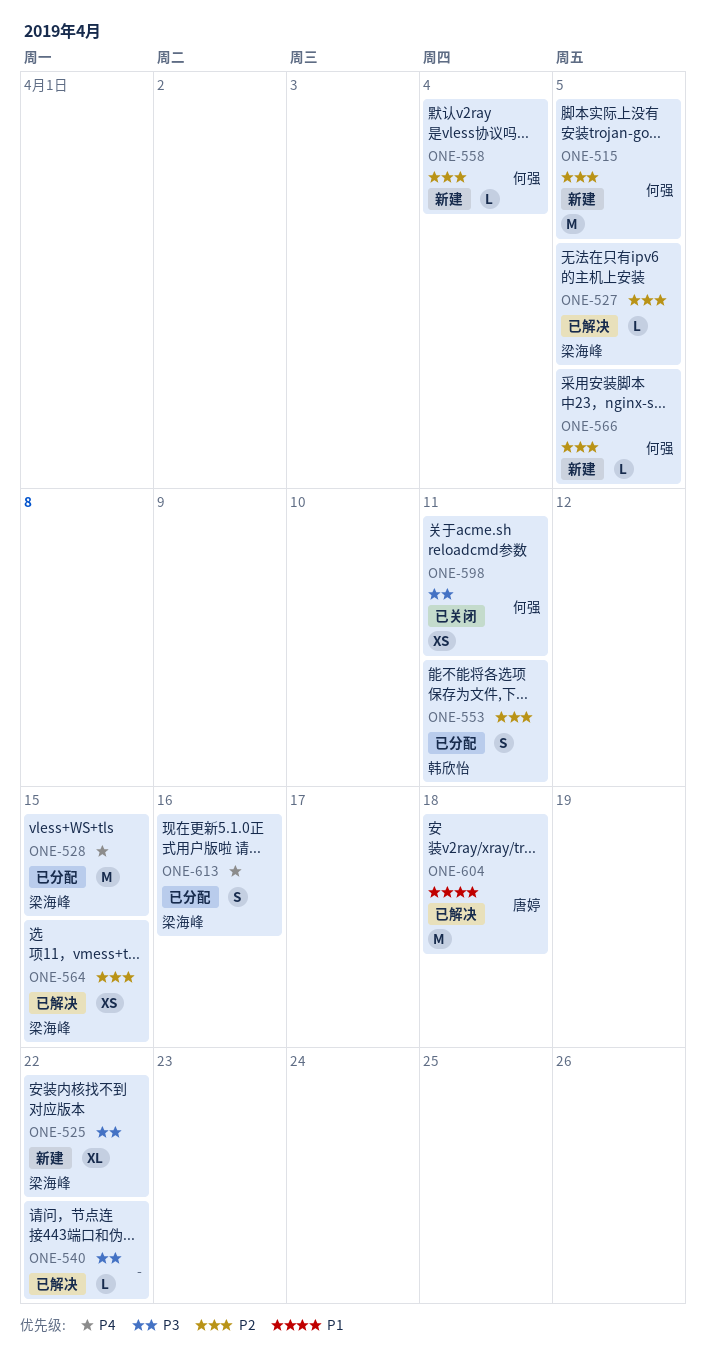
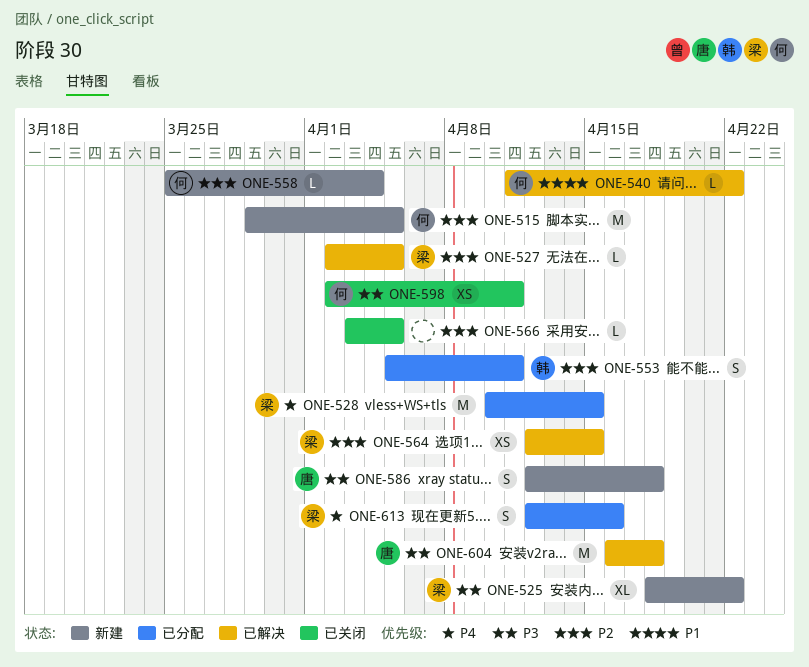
ONE-540, owner: none -> 何强
ONE-540, priority: P3 -> P1
ONE-566, status: 新建 -> 已关闭
ONE-566, owner: 何强 -> none
ONE-586: none -> present
ONE-604, priority: P1 -> P3

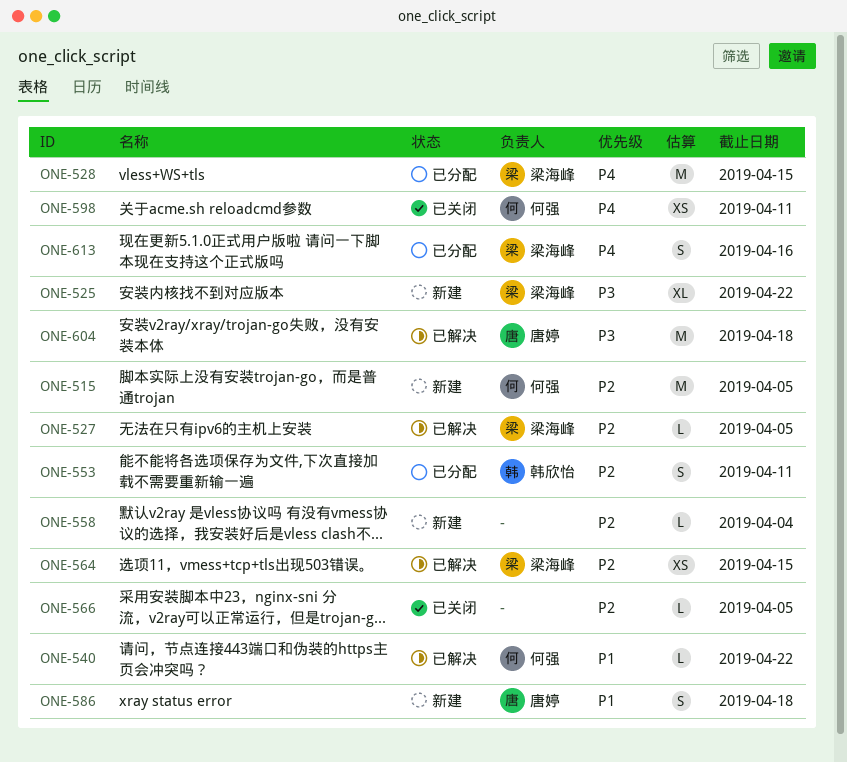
ONE-558, owner: 何强 -> none
ONE-586, priority: P3 -> P1
ONE-598, priority: P3 -> P4

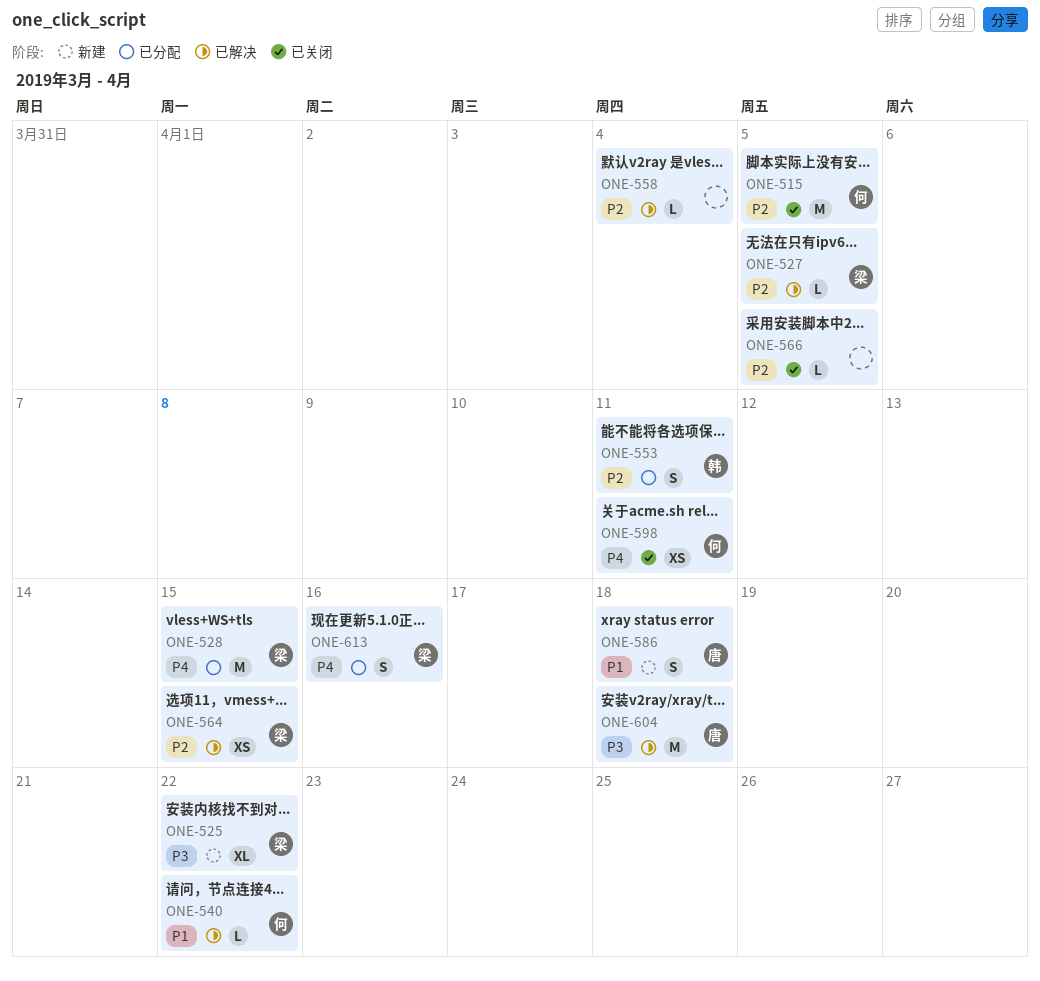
ONE-515, status: 新建 -> 已关闭
ONE-558, status: 新建 -> 已解决

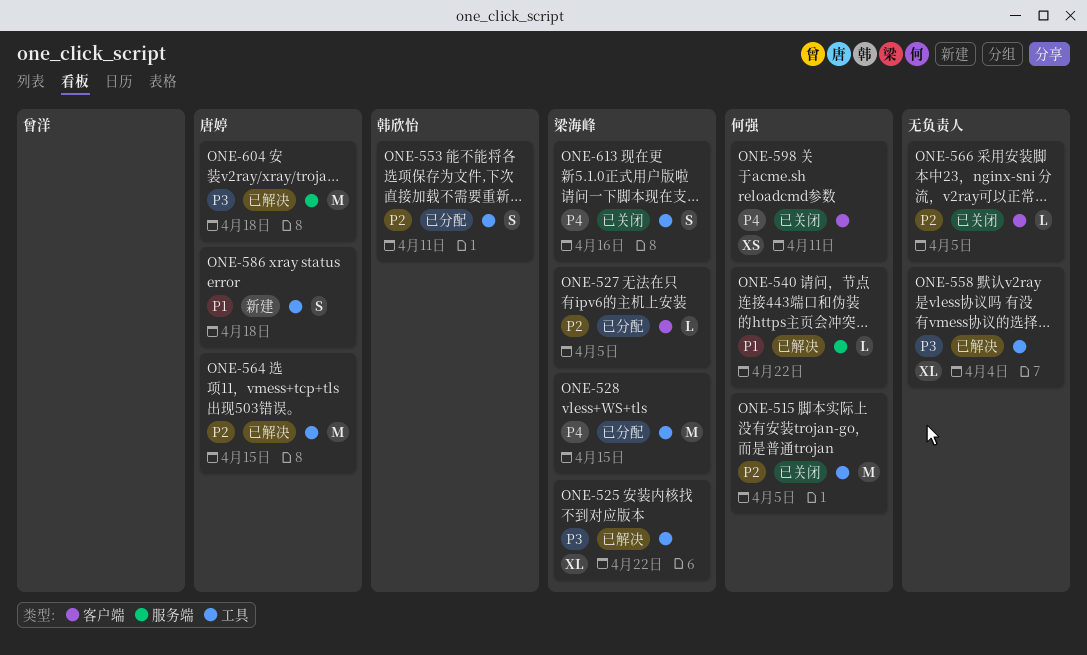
ONE-525, status: 新建 -> 已解决
ONE-527, status: 已解决 -> 已分配
ONE-558, priority: P2 -> P3
ONE-558, estimate: L -> XL
ONE-564, owner: 梁海峰 -> 唐婷
ONE-564, estimate: XS -> M
ONE-613, status: 已分配 -> 已关闭

